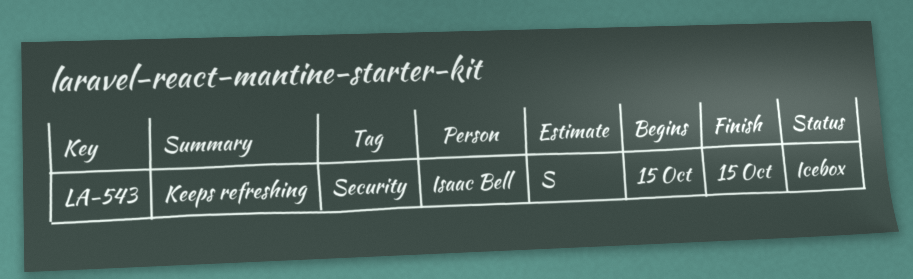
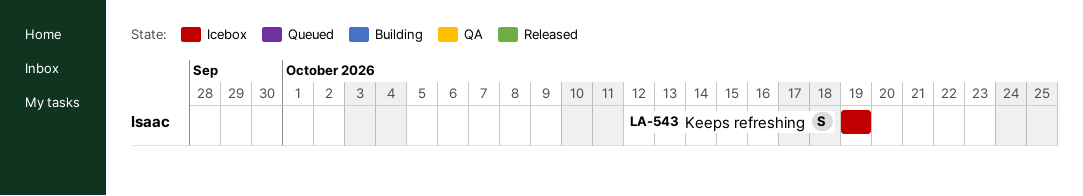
LA-543, start: Oct 15 -> Oct 19
LA-543, due: Oct 15 -> Oct 19

